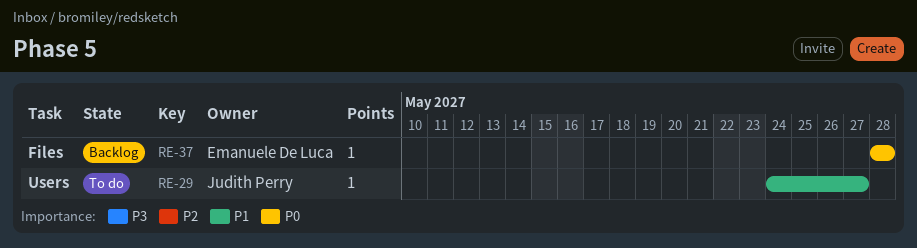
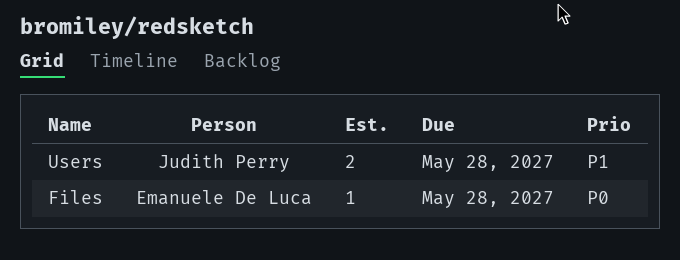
Users, estimate: 1 -> 2
Users, due: May 27 -> May 28

